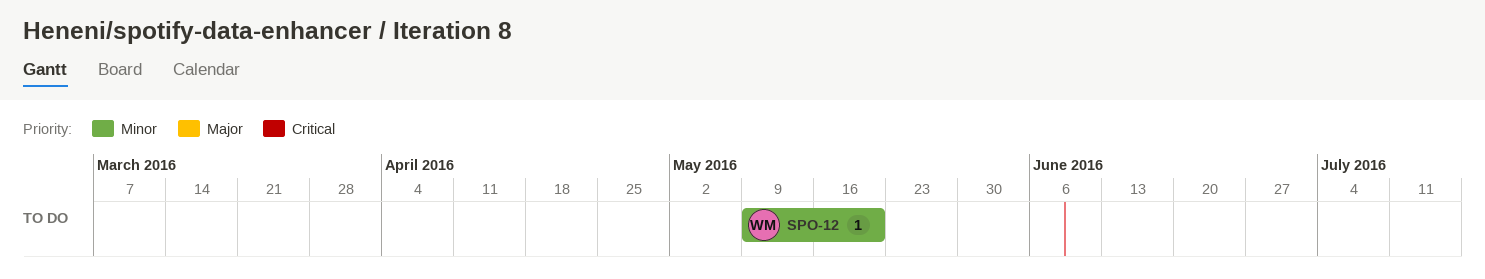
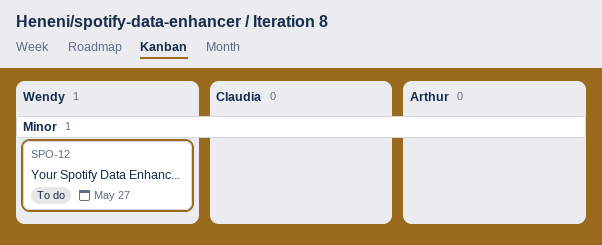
SPO-12, due: May 20 -> May 27

